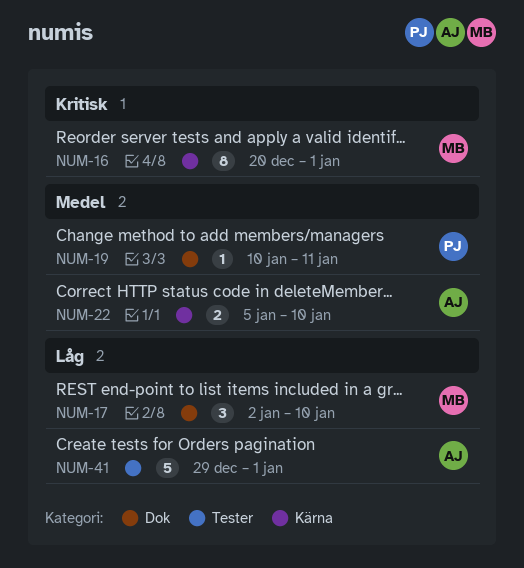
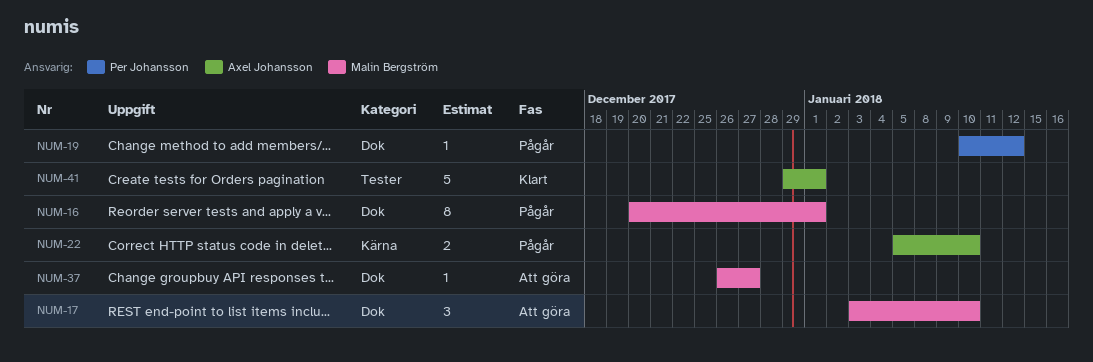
NUM-16, label: Kärna -> Dok
NUM-17, start: Jan 2 -> Jan 3
NUM-19, due: Jan 11 -> Jan 12
NUM-37: none -> present

